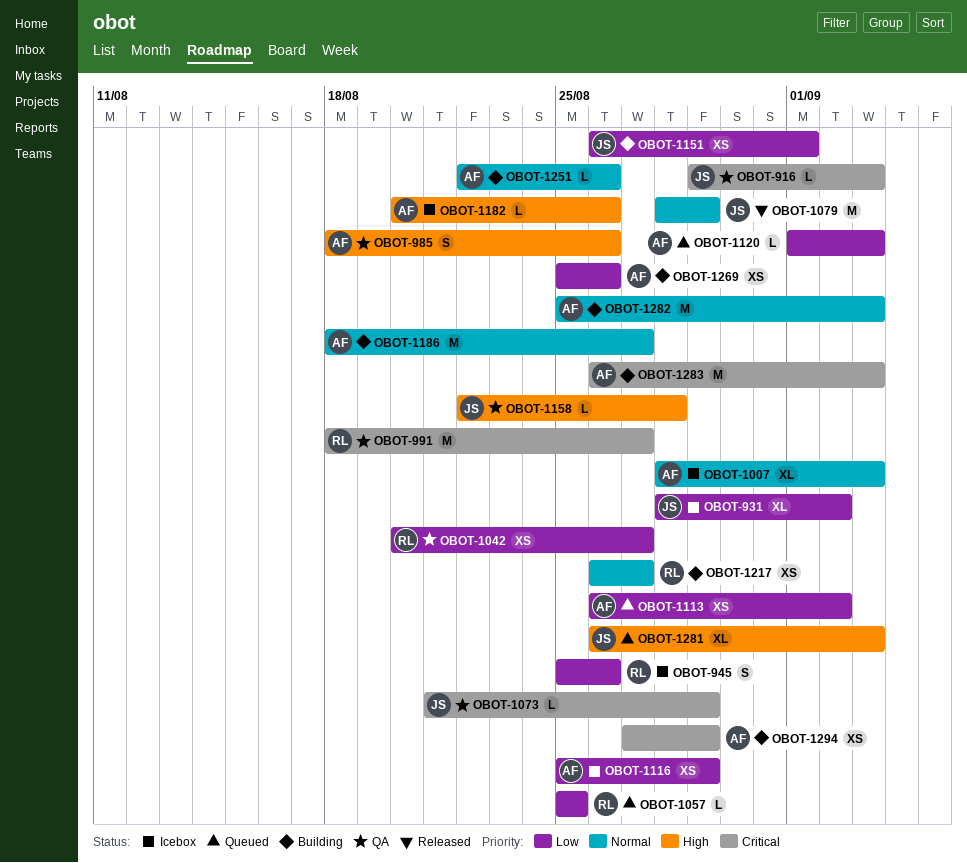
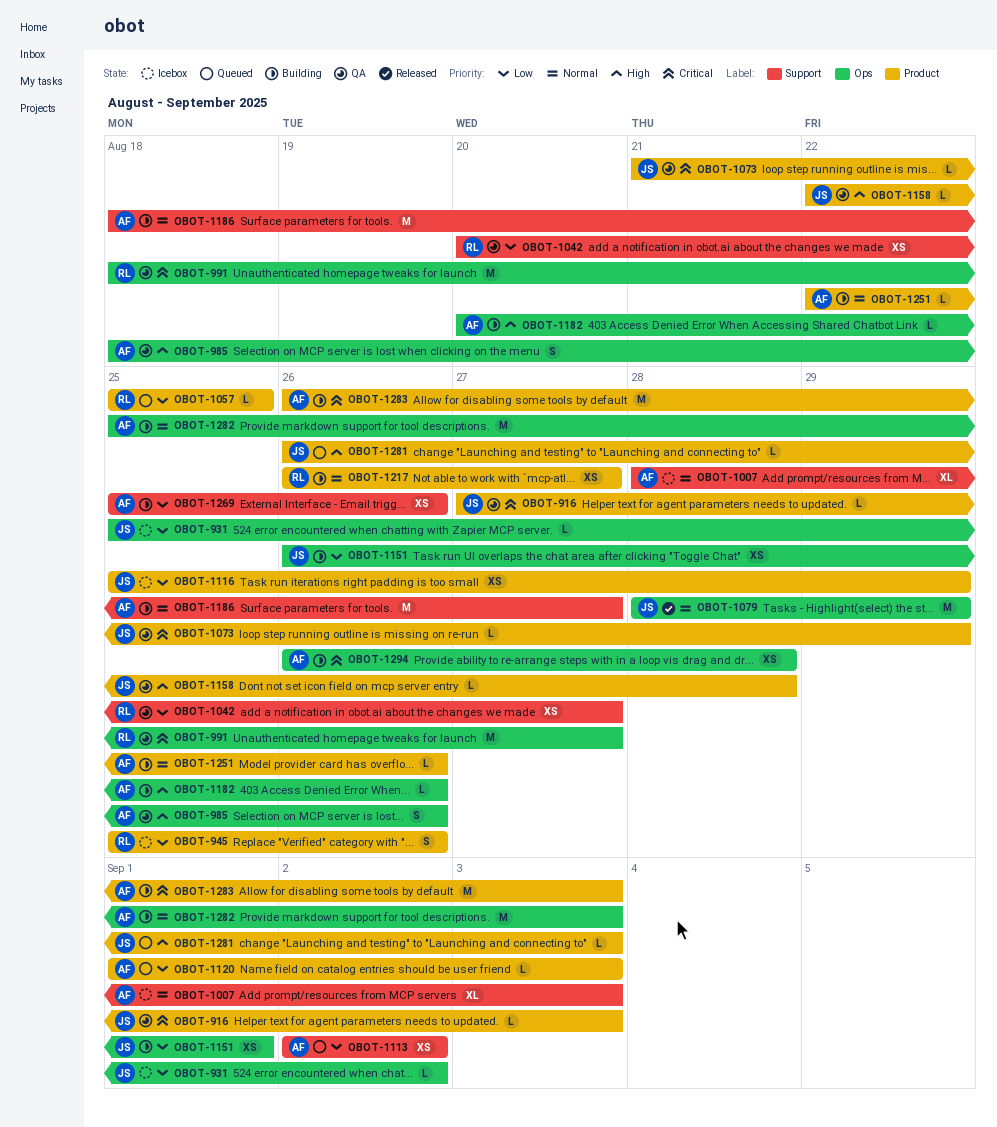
OBOT-916, start: Aug 29 -> Aug 27
OBOT-931, estimate: XL -> L
OBOT-931, start: Aug 28 -> Aug 25
OBOT-1113, start: Aug 26 -> Sep 2
OBOT-1116, owner: AF -> JS
OBOT-1182, status: Icebox -> Building
OBOT-1281, estimate: XL -> L
OBOT-1294, start: Aug 27 -> Aug 26
OBOT-1294, due: Aug 29 -> Aug 28

